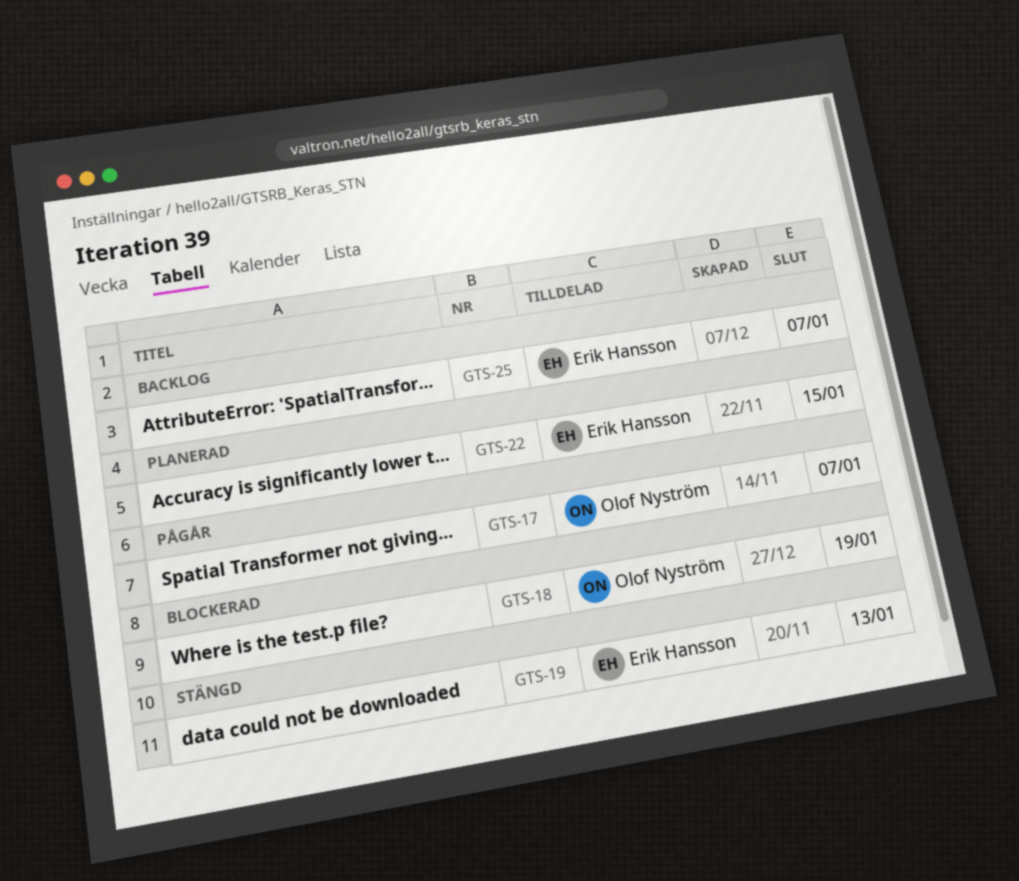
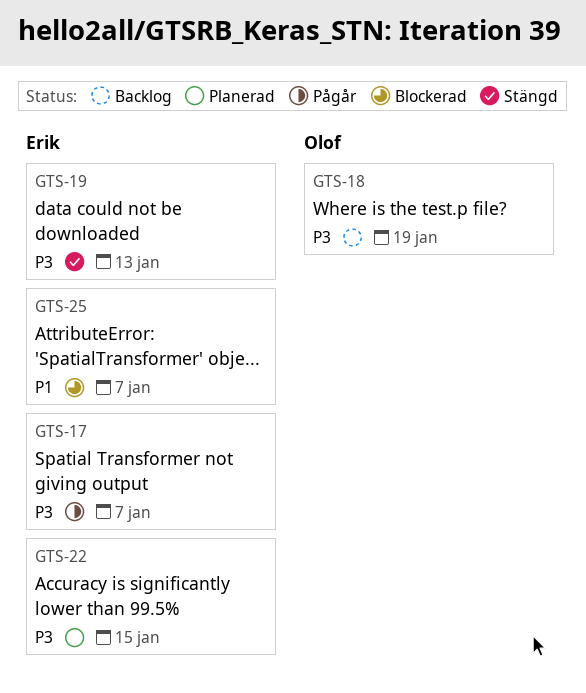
GTS-17, owner: Olof Nyström -> Erik Hansson
GTS-18, status: Blockerad -> Backlog
GTS-25, status: Backlog -> Blockerad

